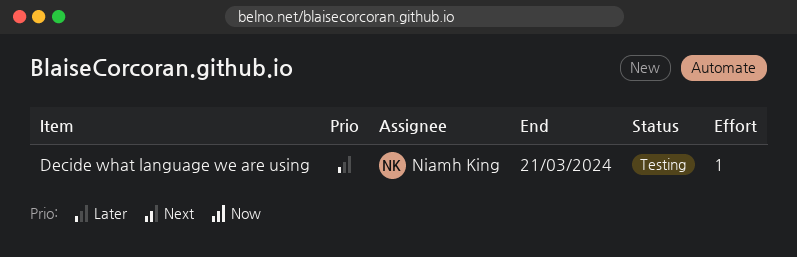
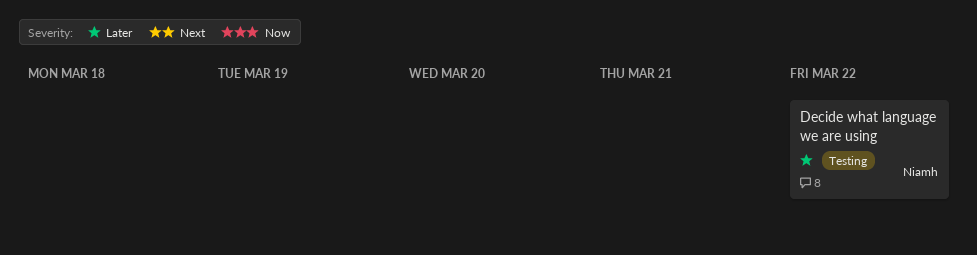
Decide what language we are using, due: Mar 21 -> Mar 22

